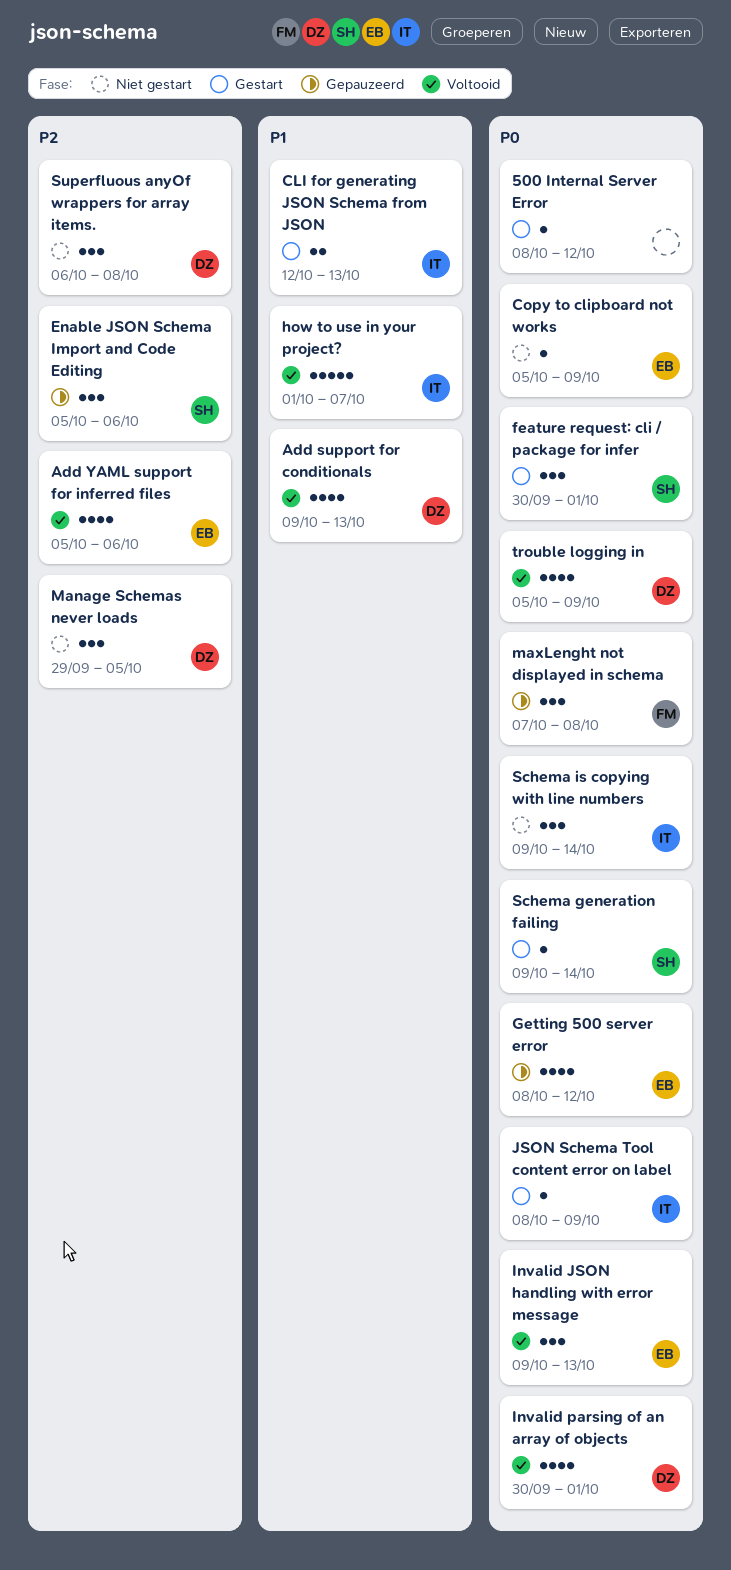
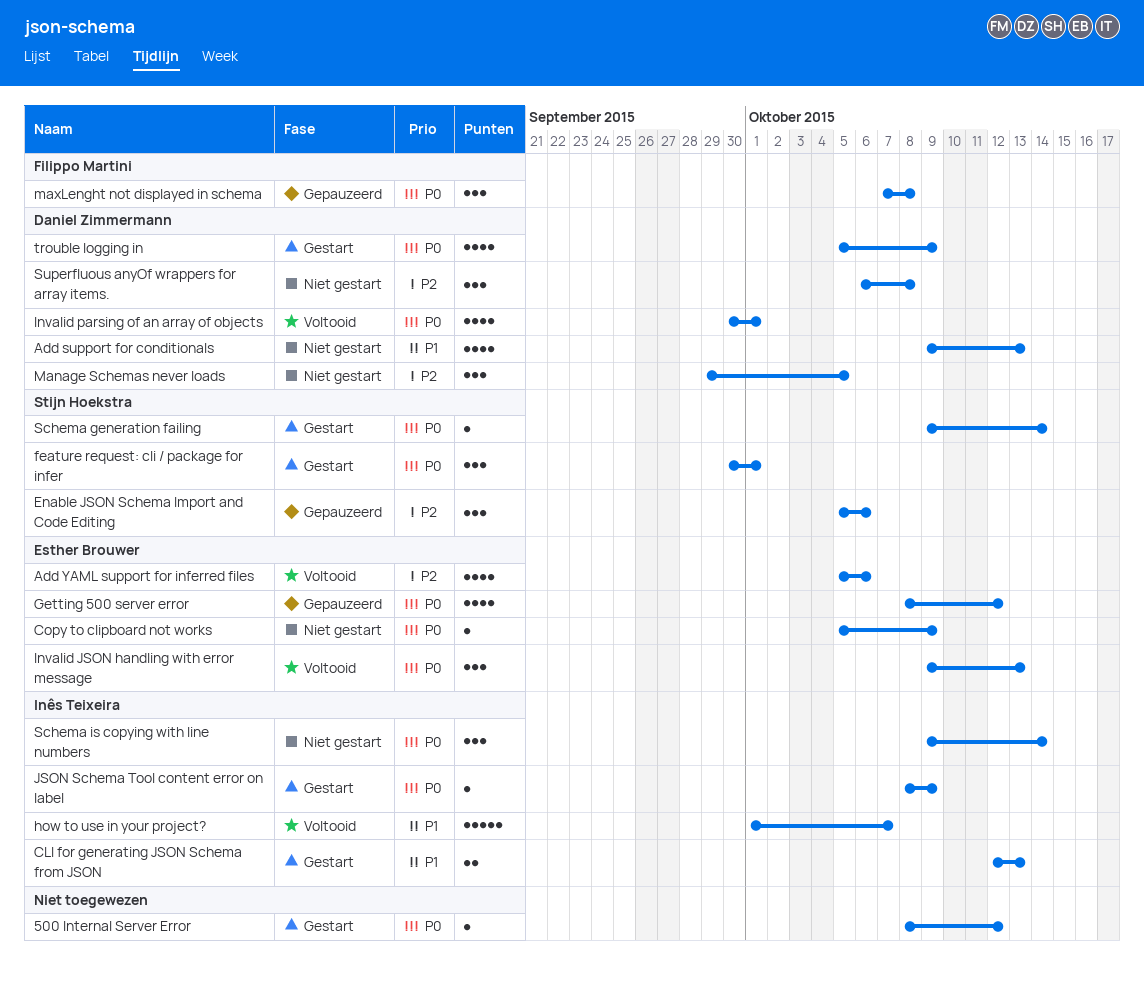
Add support for conditionals, status: Voltooid -> Niet gestart
trouble logging in, status: Voltooid -> Gestart

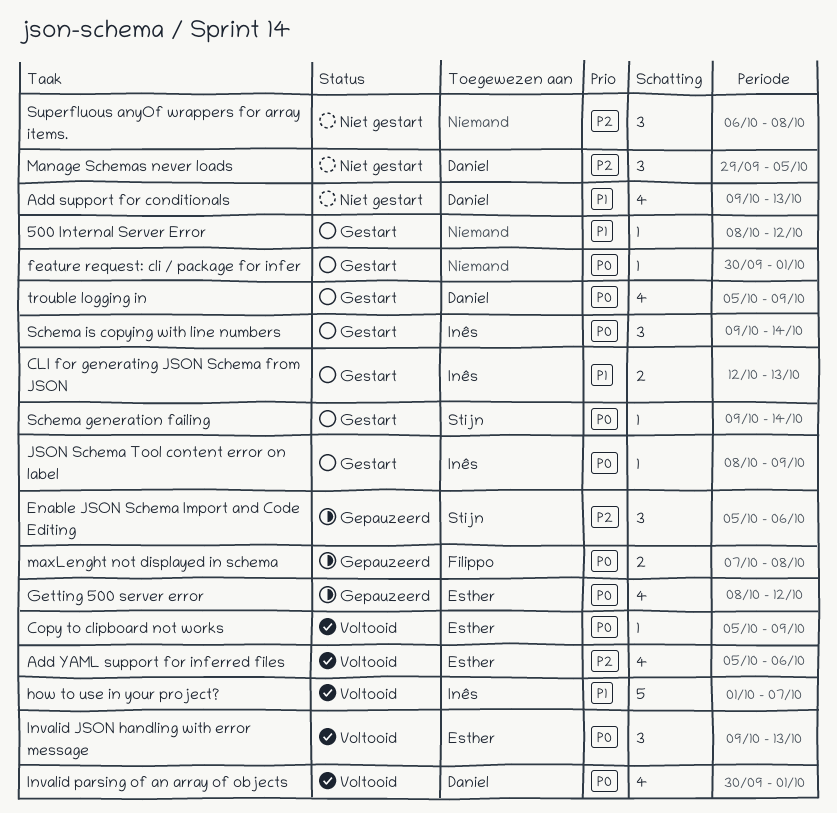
500 Internal Server Error, priority: P0 -> P1
Copy to clipboard not works, status: Niet gestart -> Voltooid
feature request: cli / package for infer, owner: Stijn Hoekstra -> none
feature request: cli / package for infer, estimate: 3 -> 1
maxLenght not displayed in schema, estimate: 3 -> 2
Schema is copying with line numbers, status: Niet gestart -> Gestart
Superfluous anyOf wrappers for array items., owner: Daniel Zimmermann -> none

